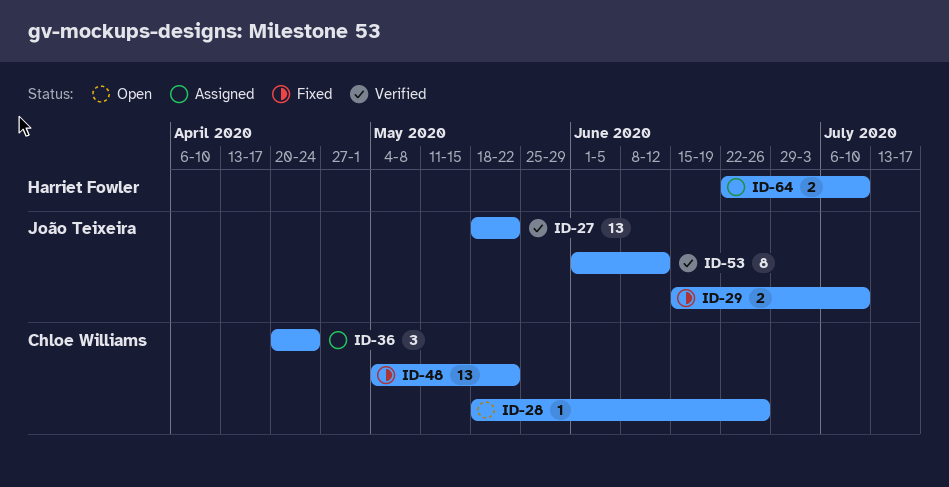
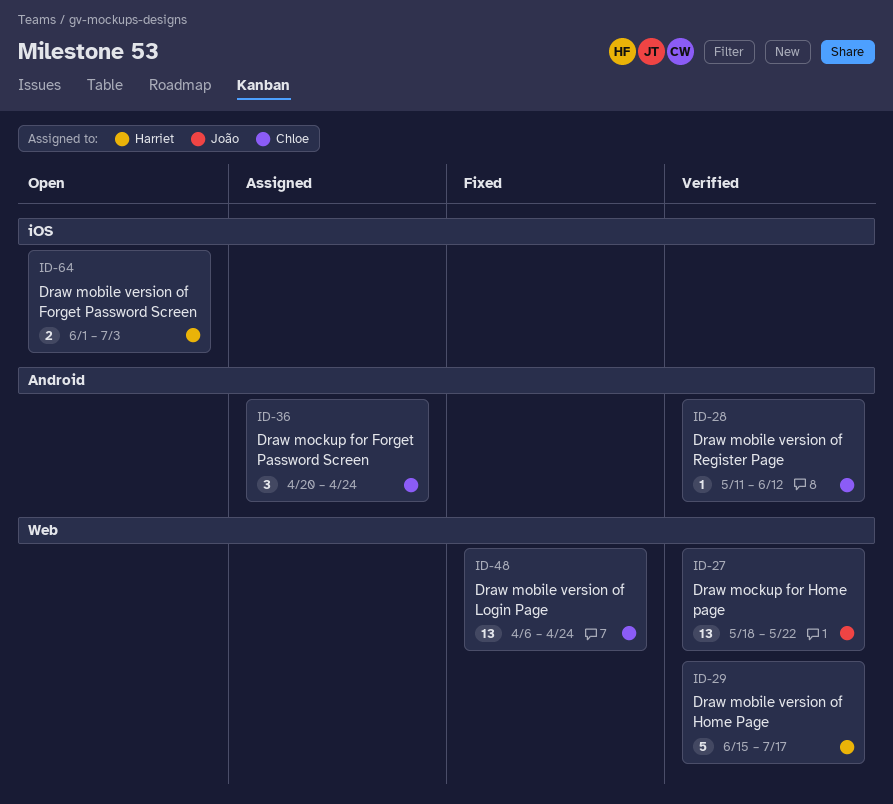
ID-28, status: Open -> Verified
ID-28, start: May 18 -> May 11
ID-28, due: Jun 26 -> Jun 12
ID-29, status: Fixed -> Verified
ID-29, owner: João Teixeira -> Harriet Fowler
ID-29, estimate: 2 -> 5
ID-29, due: Jul 10 -> Jul 17
ID-48, start: May 4 -> Apr 6
ID-48, due: May 22 -> Apr 24
ID-53: present -> none
ID-64, status: Assigned -> Open
ID-64, start: Jun 22 -> Jun 1
ID-64, due: Jul 10 -> Jul 3

